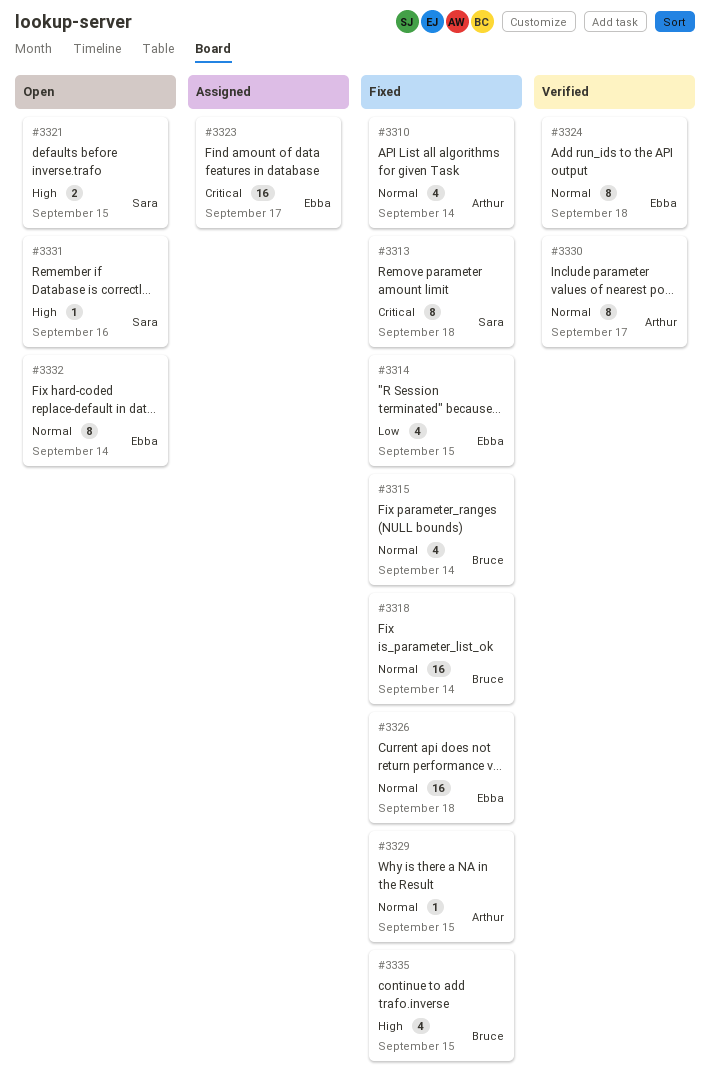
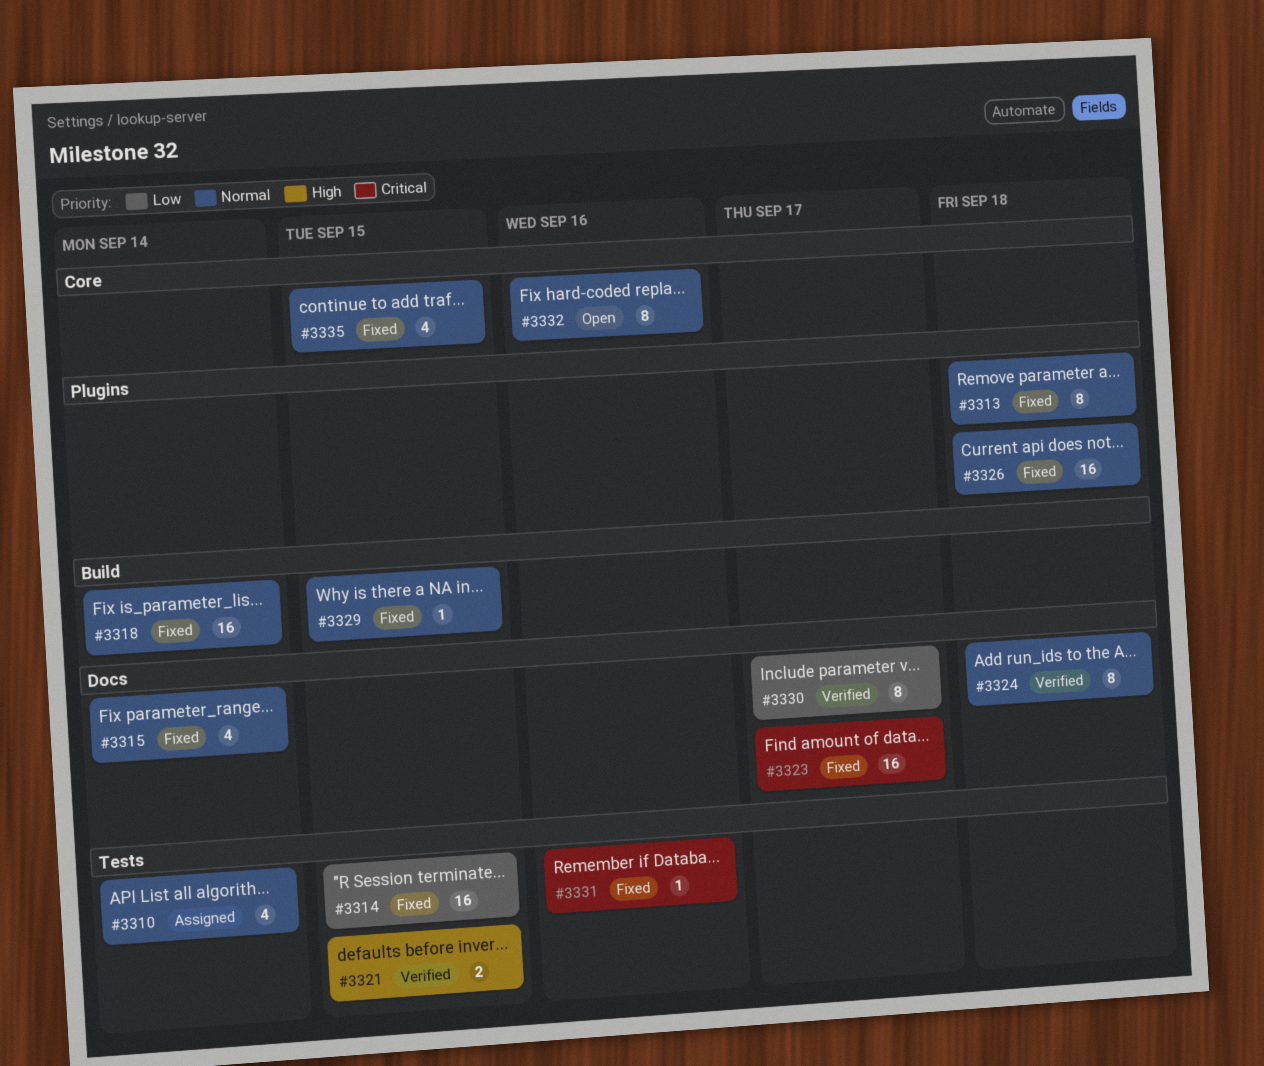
#3310, status: Fixed -> Assigned
#3313, priority: Critical -> Normal
#3314, estimate: 4 -> 16
#3321, status: Open -> Verified
#3323, status: Assigned -> Fixed
#3330, priority: Normal -> Low
#3331, status: Open -> Fixed
#3331, priority: High -> Critical
#3332, due: Sep 14 -> Sep 16
#3335, priority: High -> Normal

